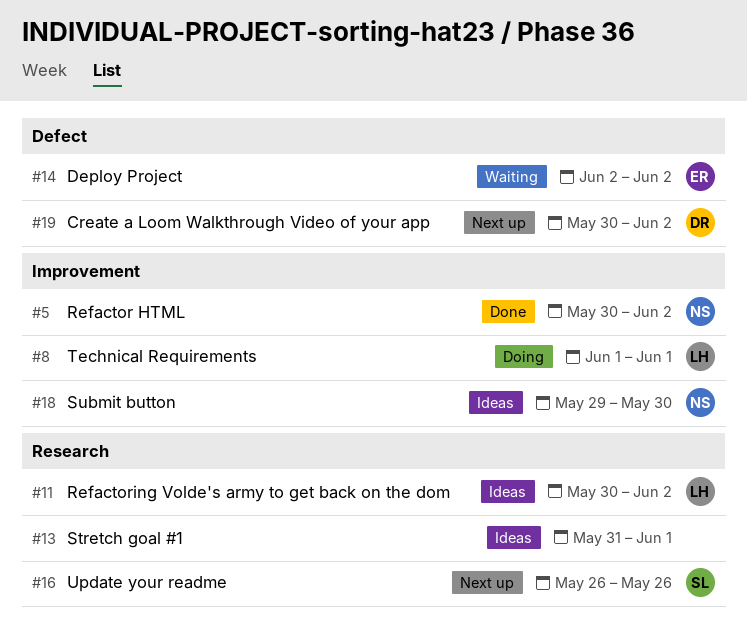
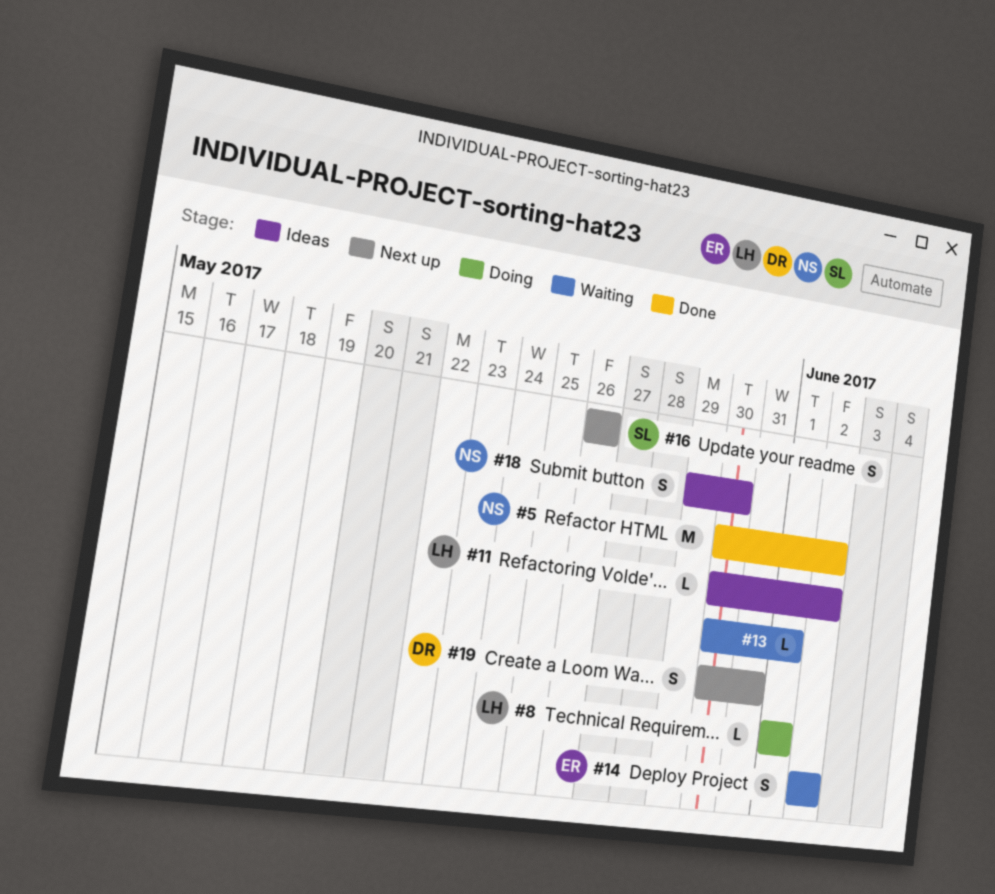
#13, status: Ideas -> Waiting
#13, start: May 31 -> May 30
#19, due: Jun 2 -> May 31

